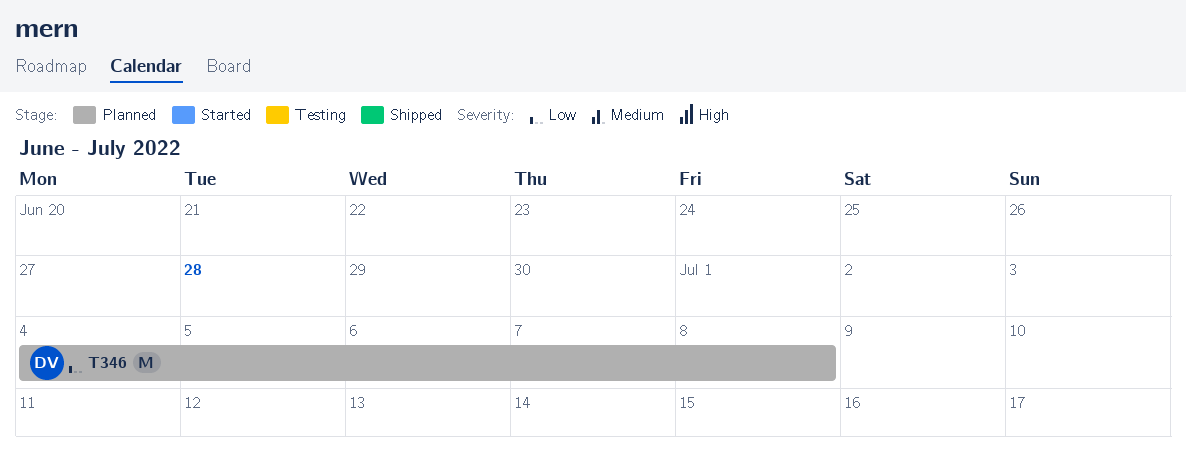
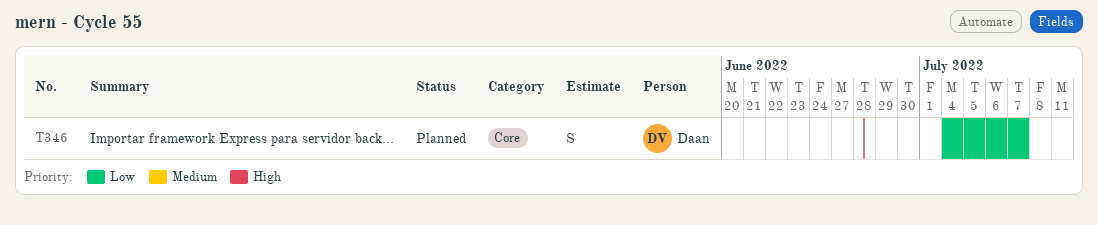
T346, estimate: M -> S
T346, due: Jul 8 -> Jul 7

